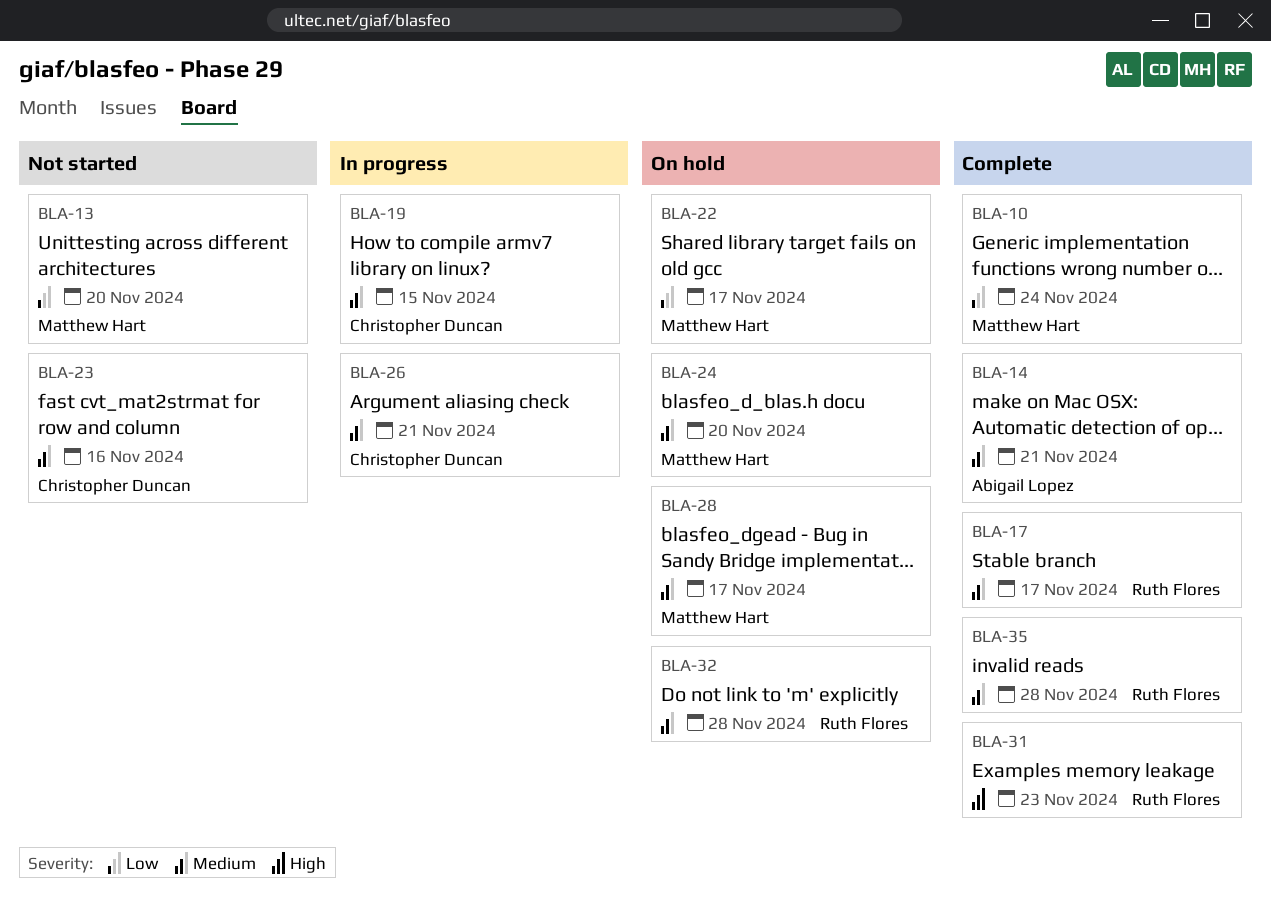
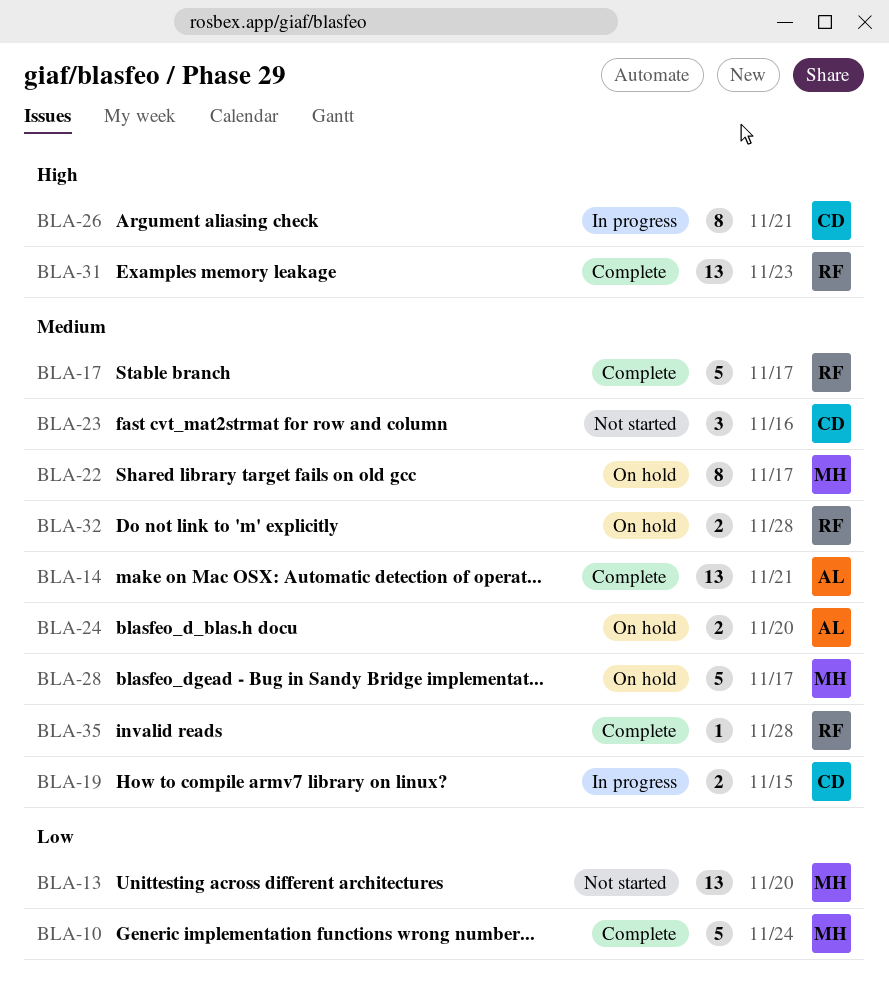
BLA-22, priority: Low -> Medium
BLA-24, owner: Matthew Hart -> Abigail Lopez
BLA-26, priority: Medium -> High

